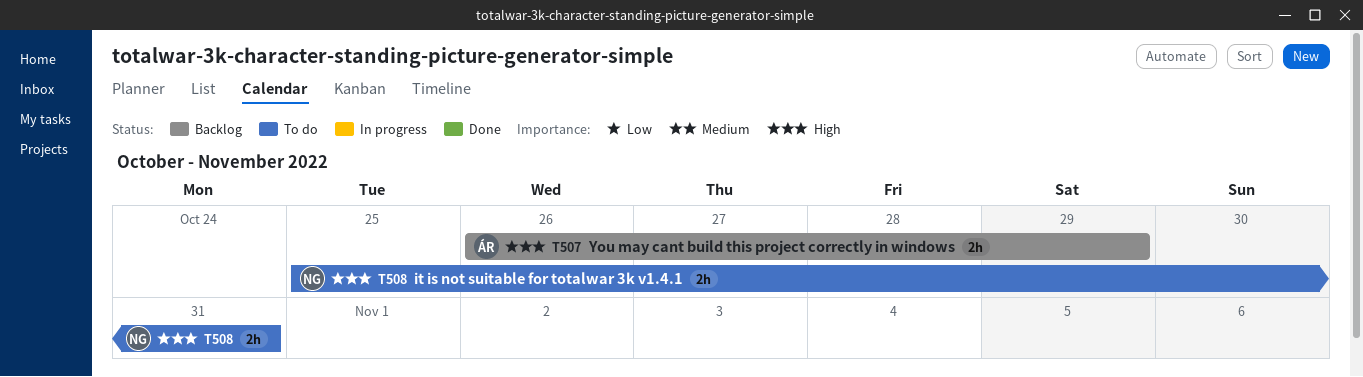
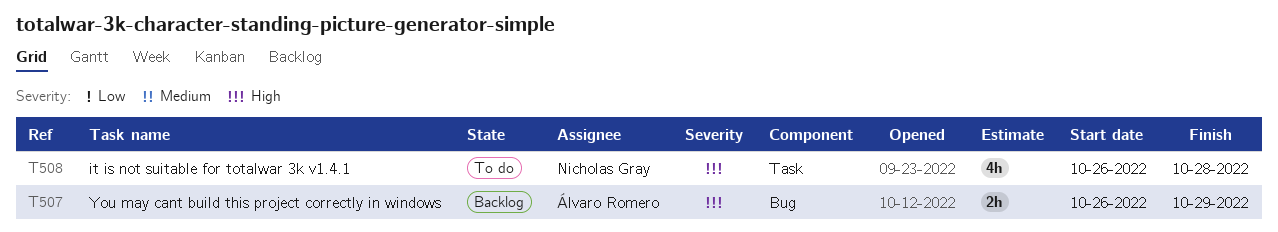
T508, estimate: 2h -> 4h
T508, start: Oct 25 -> Oct 26
T508, due: Oct 31 -> Oct 28

